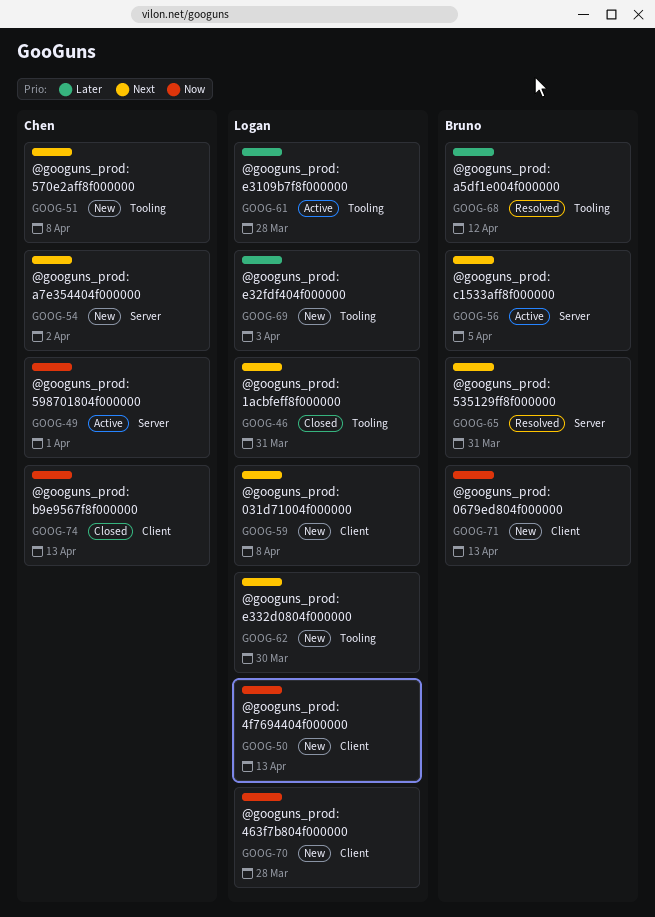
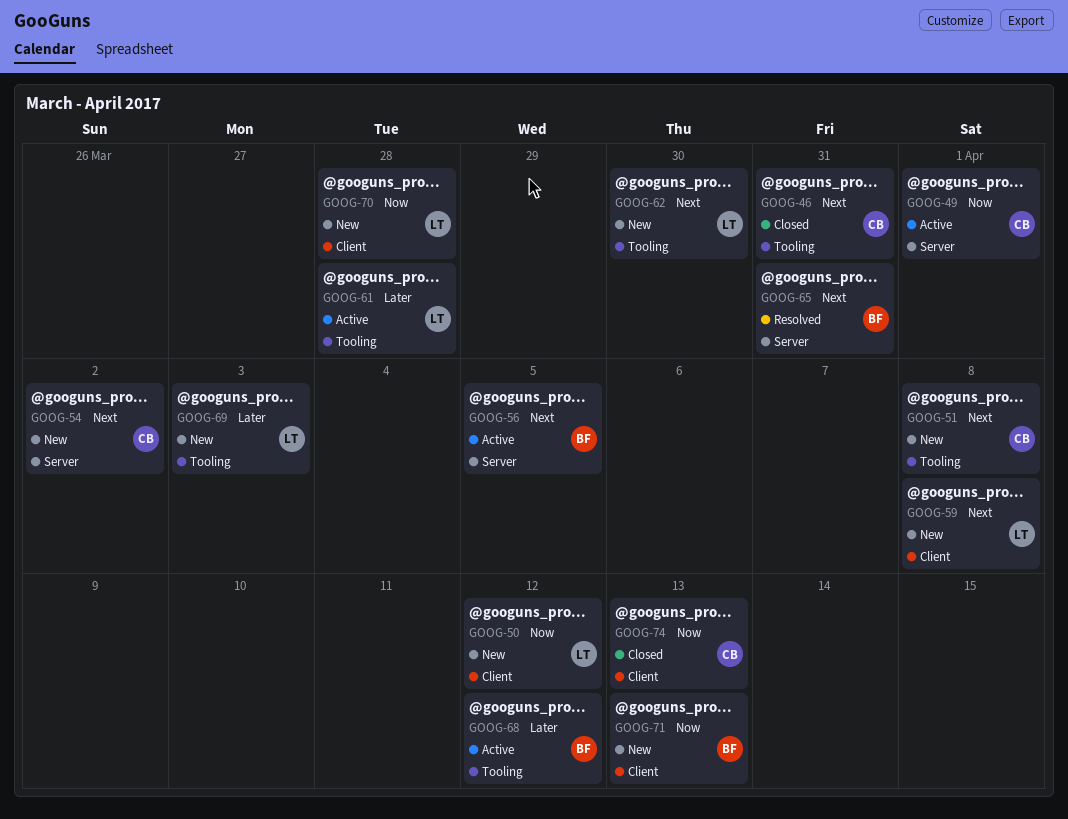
GOOG-46, owner: Logan -> Chen
GOOG-50, due: Apr 13 -> Apr 12
GOOG-68, status: Resolved -> Active

